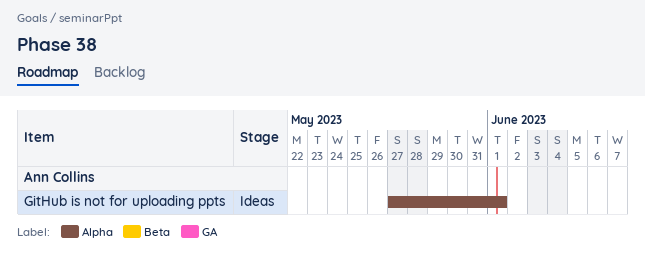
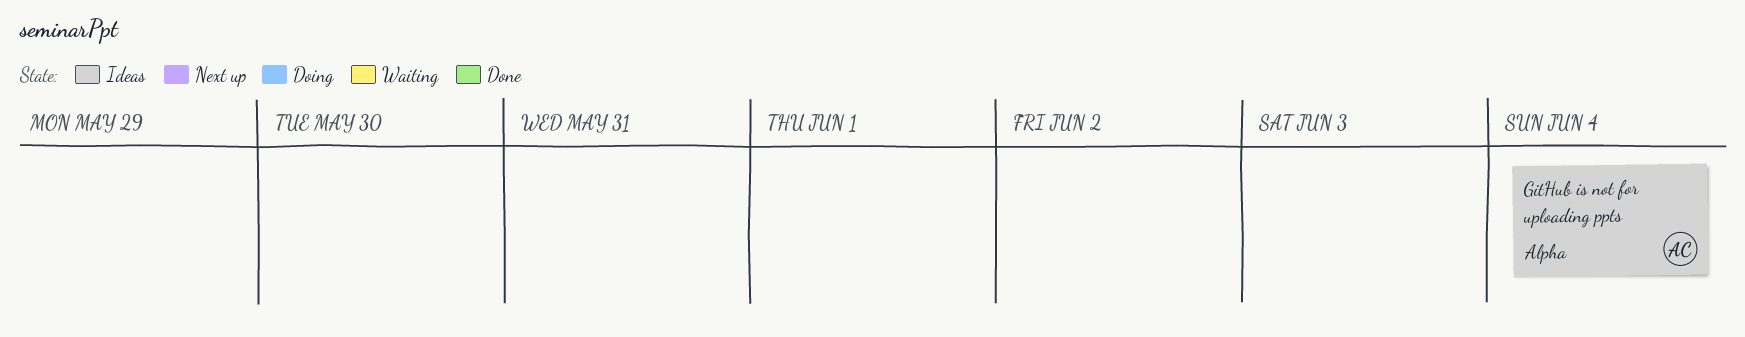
GitHub is not for uploading ppts, due: Jun 1 -> Jun 4

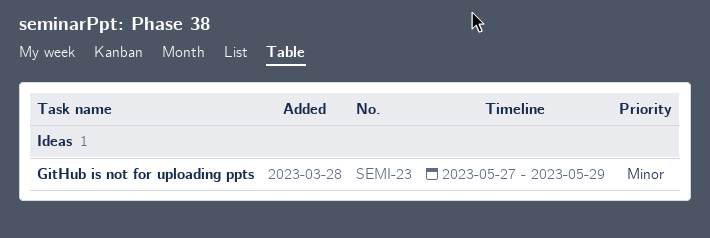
GitHub is not for uploading ppts, due: Jun 4 -> May 29

